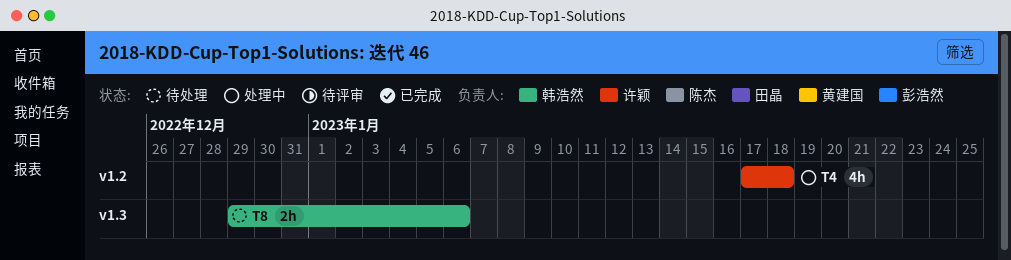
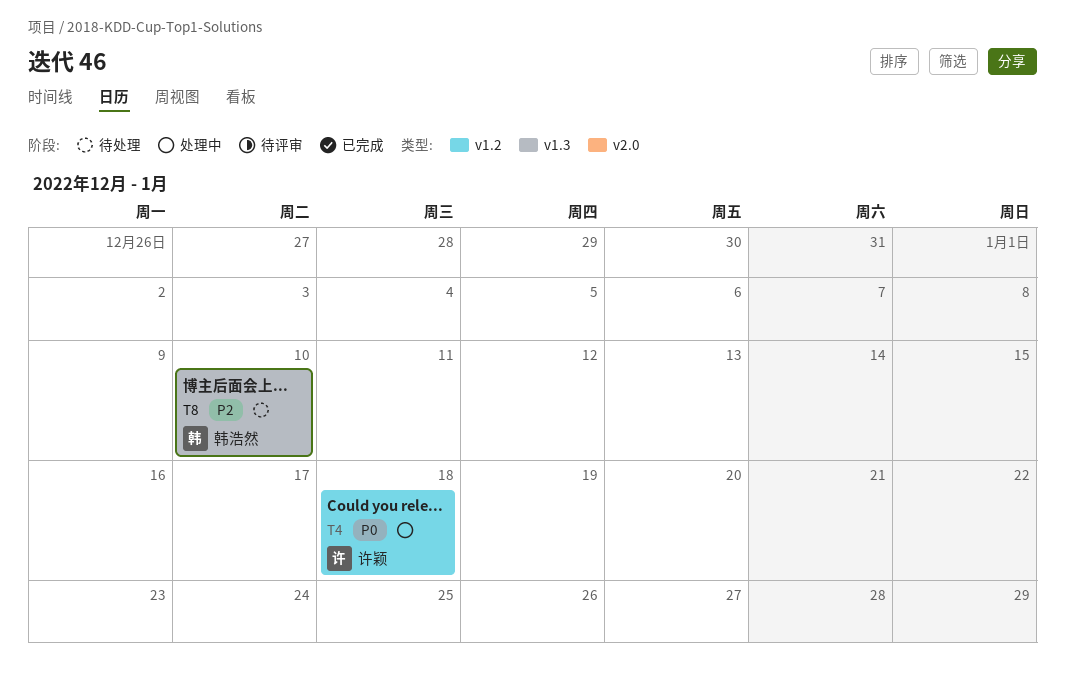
T8, due: Jan 6 -> Jan 10

